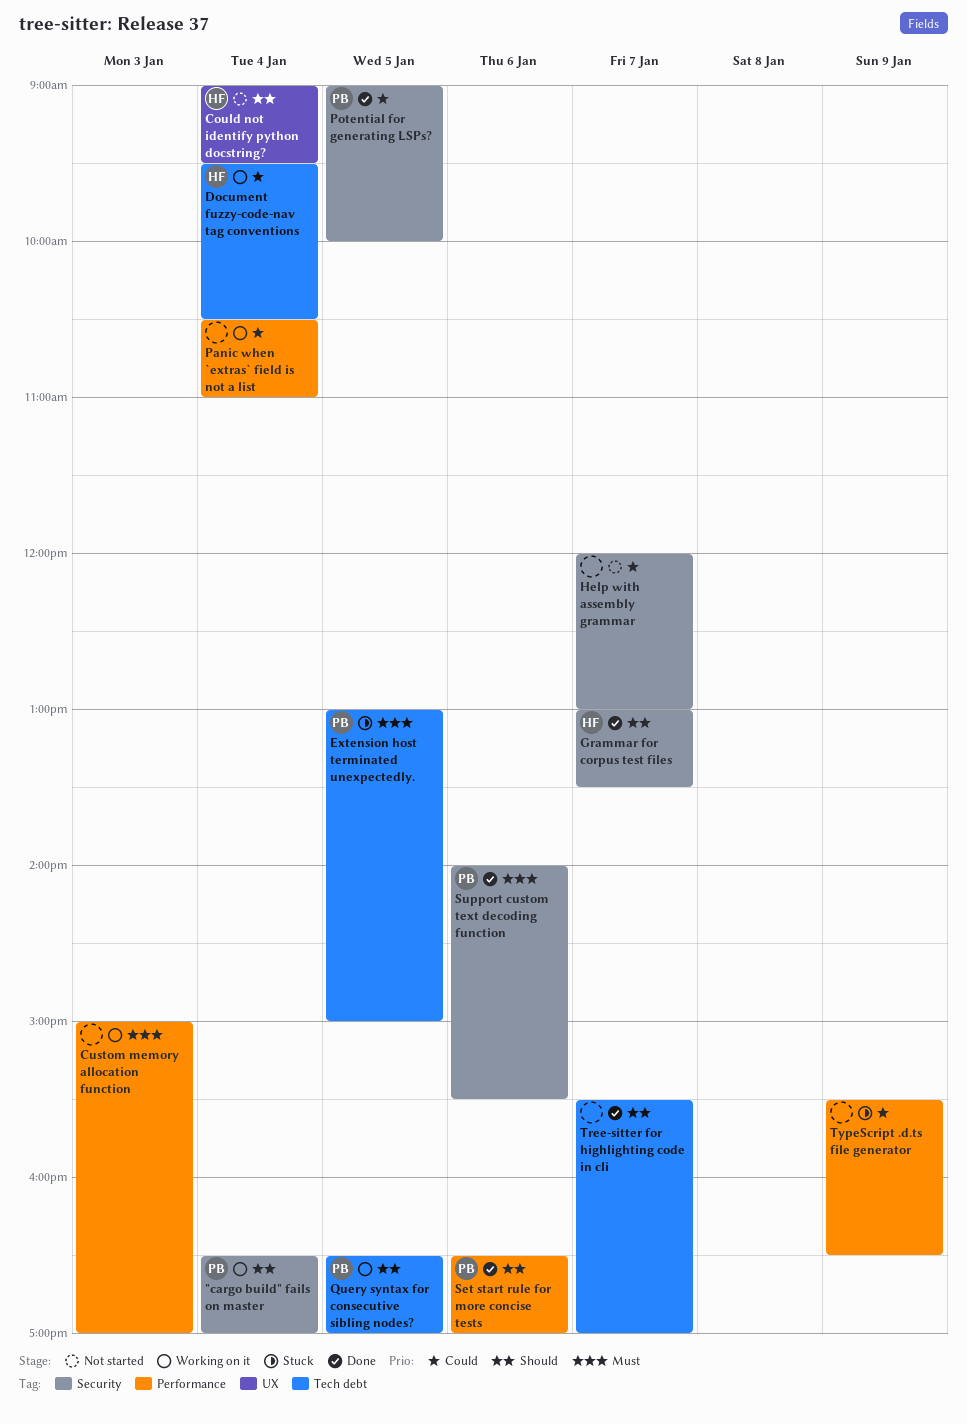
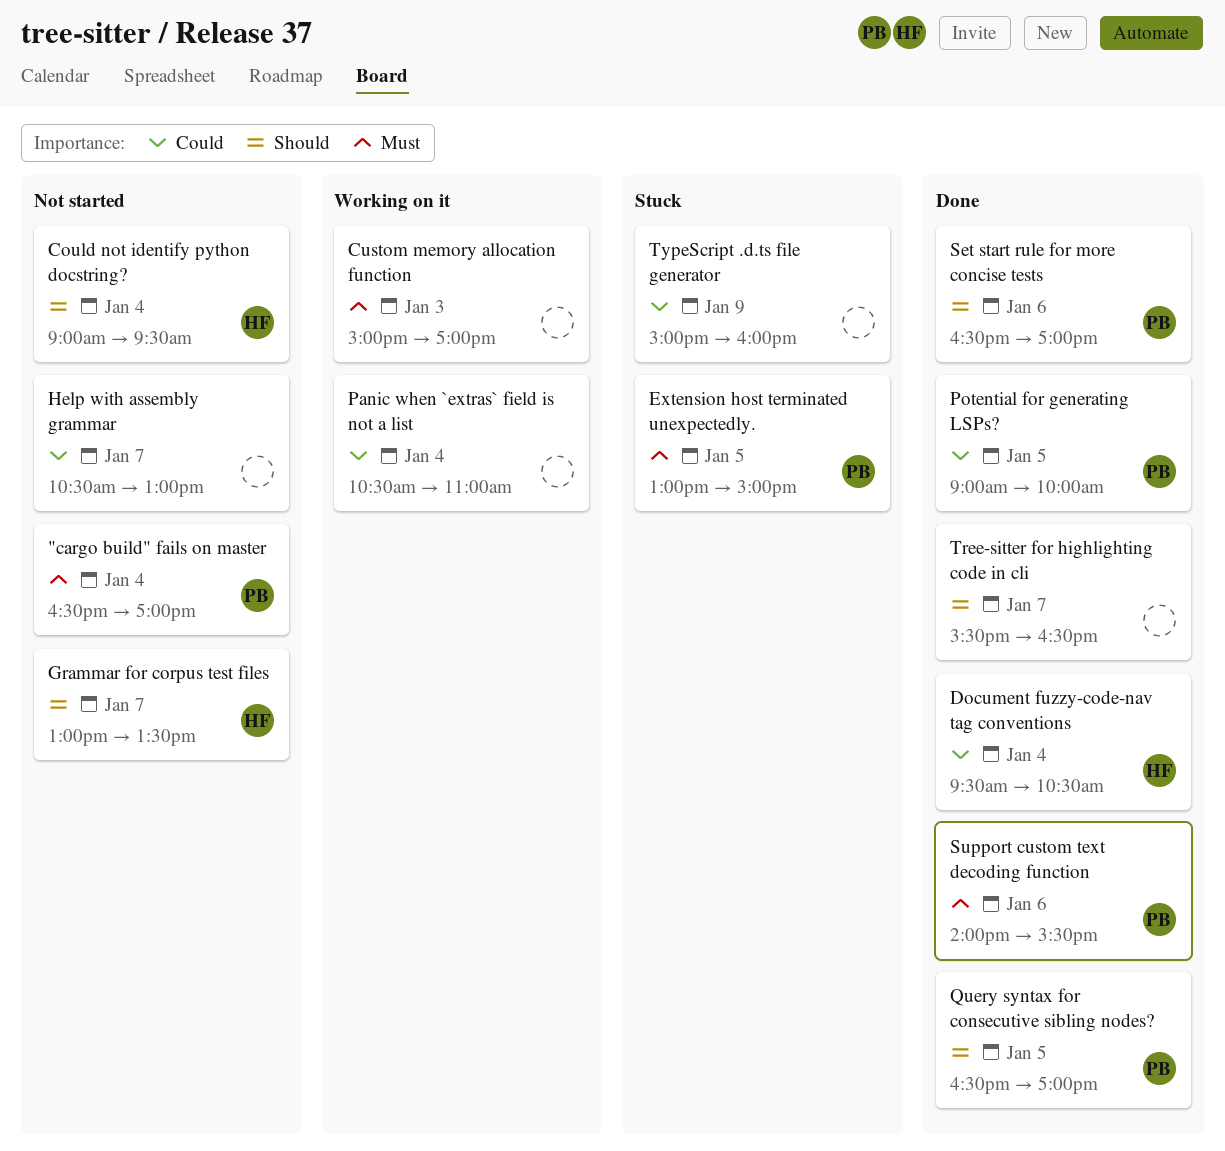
"cargo build" fails on master, status: Working on it -> Not started
"cargo build" fails on master, priority: Should -> Must
Document fuzzy-code-nav tag conventions, status: Working on it -> Done
Grammar for corpus test files, status: Done -> Not started
Help with assembly grammar, begins: 12:00 -> 10:30
Query syntax for consecutive sibling nodes?, status: Working on it -> Done
Tree-sitter for highlighting code in cli, ends: 17:00 -> 16:30
TypeScript .d.ts file generator, begins: 15:30 -> 15:00
TypeScript .d.ts file generator, ends: 16:30 -> 16:00

